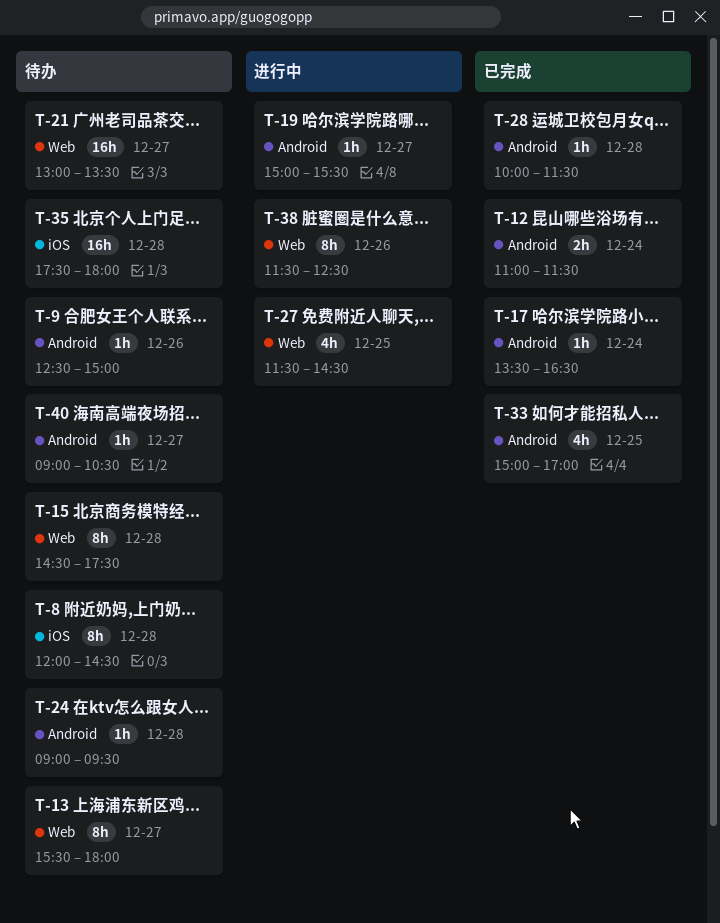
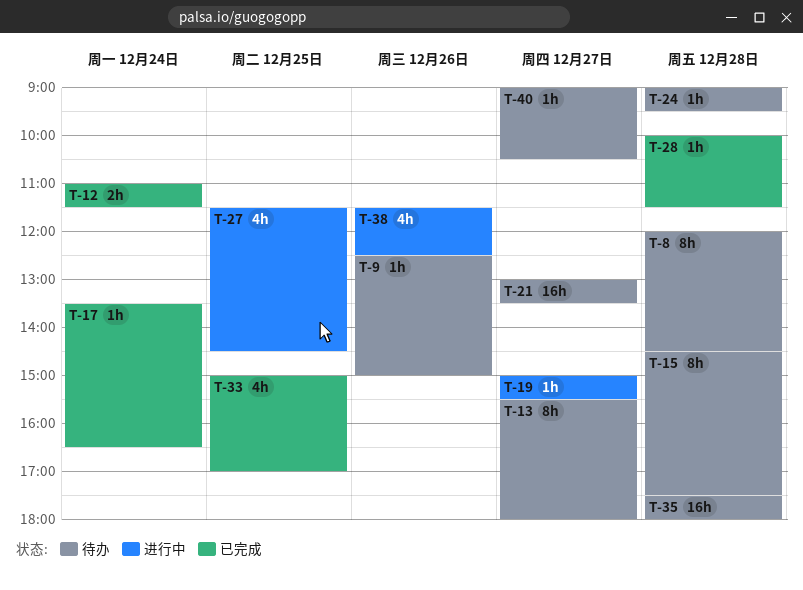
T-38, estimate: 8h -> 4h

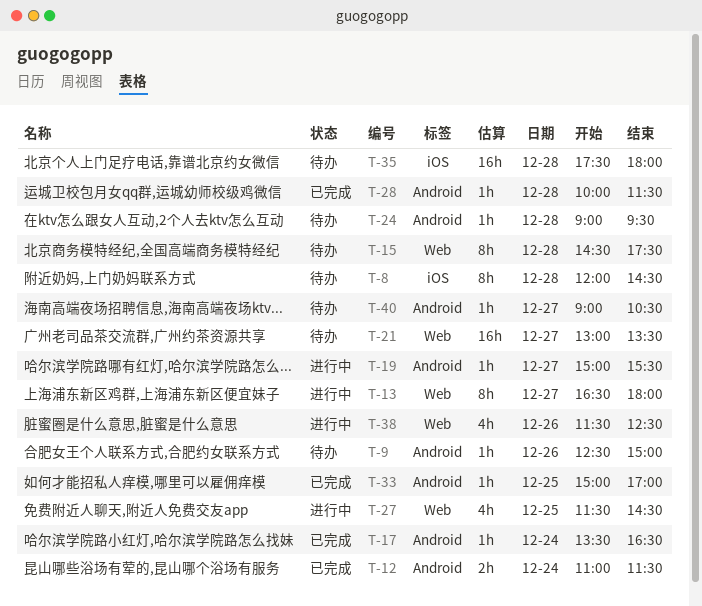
T-13, status: 待办 -> 进行中
T-13, begins: 15:30 -> 16:30
T-33, estimate: 4h -> 1h

